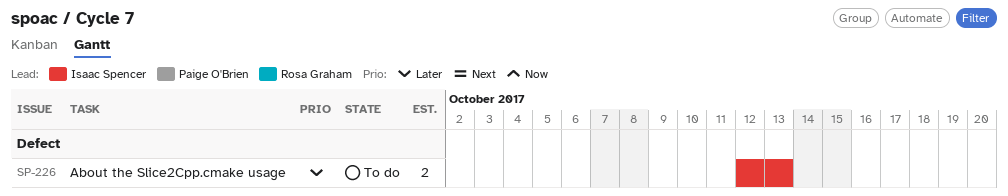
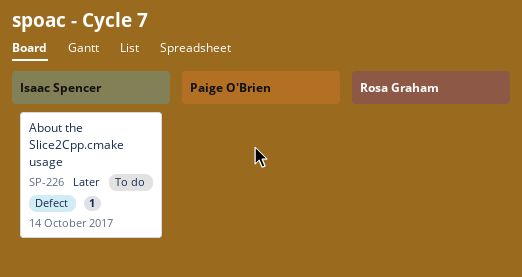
SP-226, estimate: 2 -> 1
SP-226, due: Oct 13 -> Oct 14

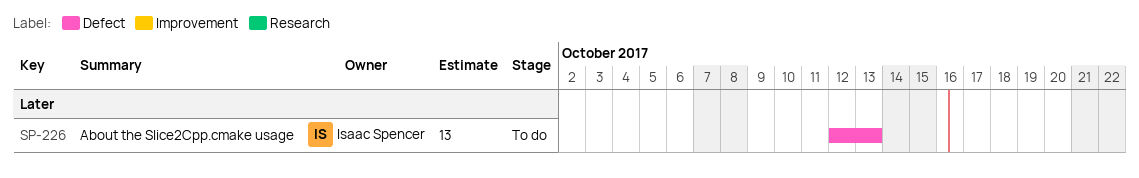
SP-226, estimate: 1 -> 13
SP-226, due: Oct 14 -> Oct 13

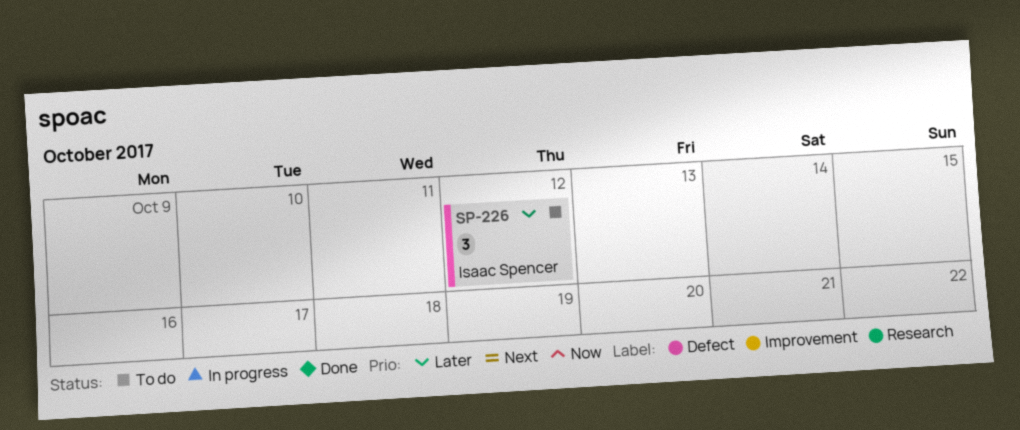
SP-226, estimate: 13 -> 3
SP-226, due: Oct 13 -> Oct 12

